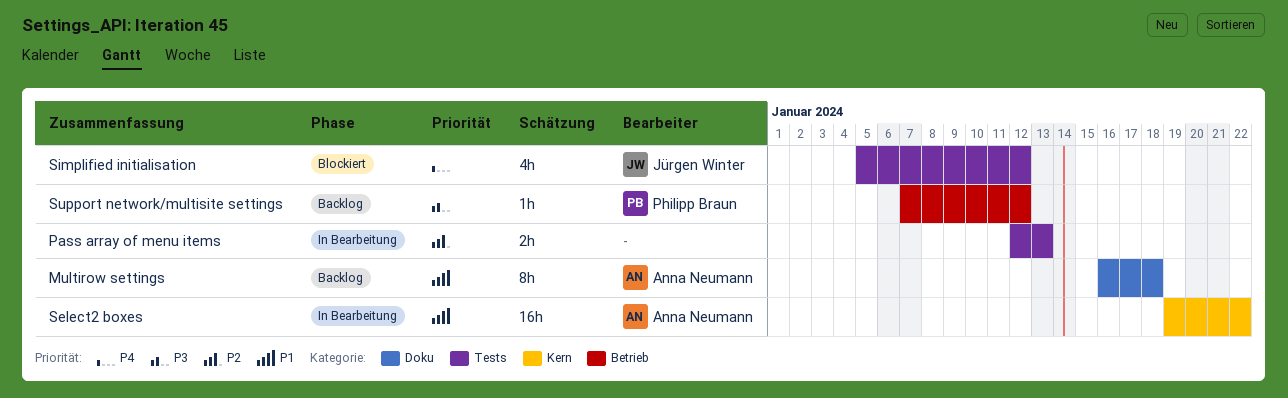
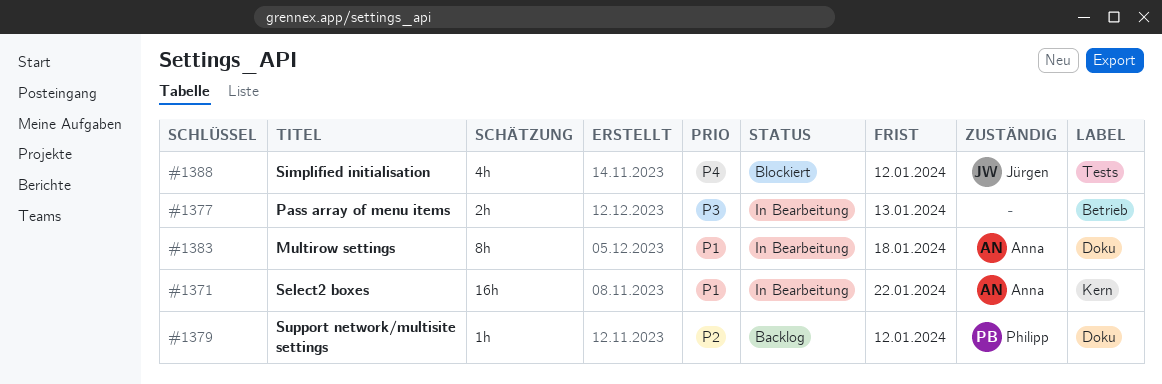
Multirow settings, status: Backlog -> In Bearbeitung
Pass array of menu items, priority: P2 -> P3
Pass array of menu items, label: Tests -> Betrieb
Support network/multisite settings, priority: P3 -> P2
Support network/multisite settings, label: Betrieb -> Doku

